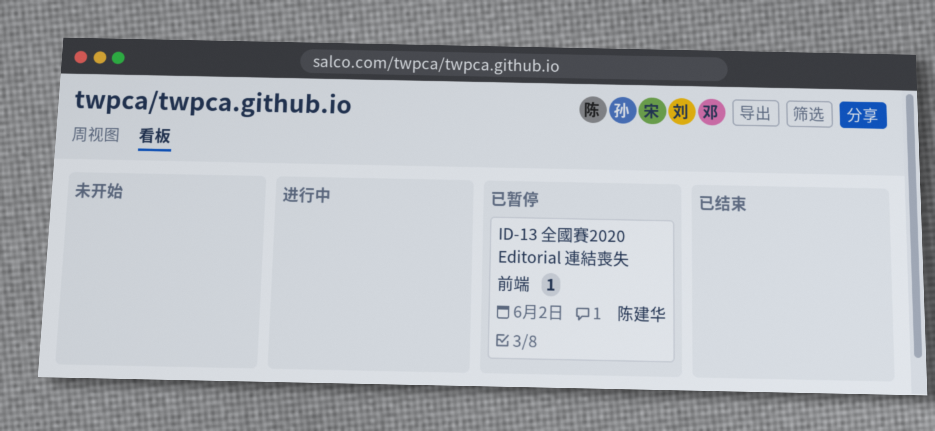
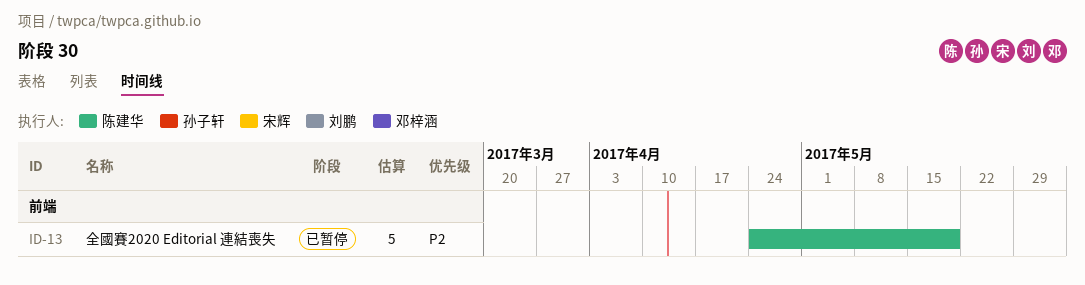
ID-13, estimate: 1 -> 5
ID-13, due: Jun 2 -> May 19

